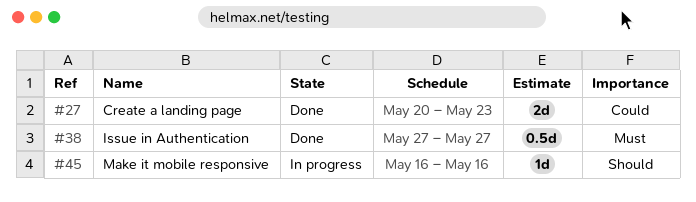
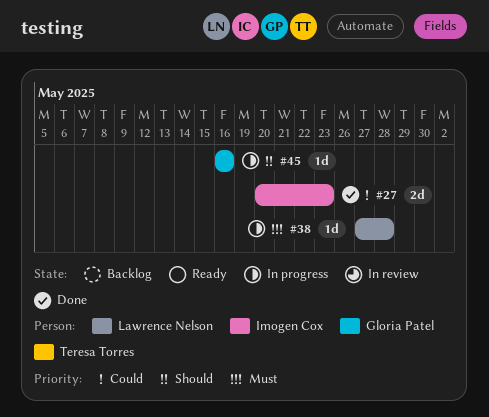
#38, status: Done -> In progress
#38, estimate: 0.5d -> 1d
#38, due: May 27 -> May 28

